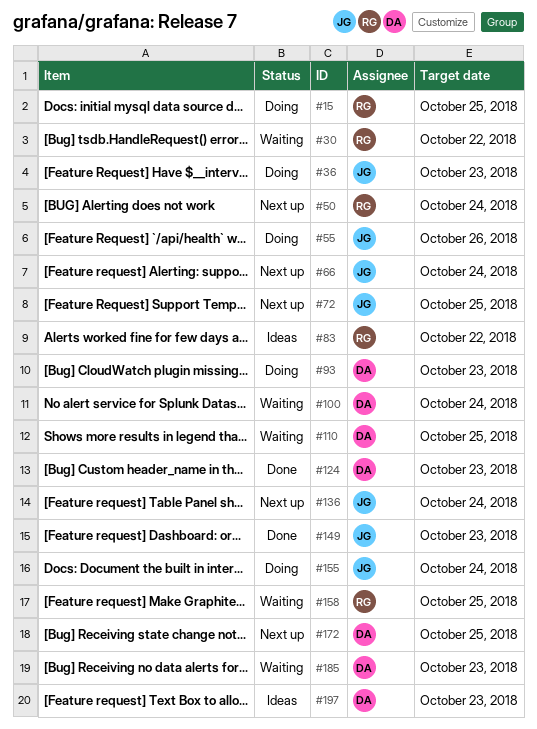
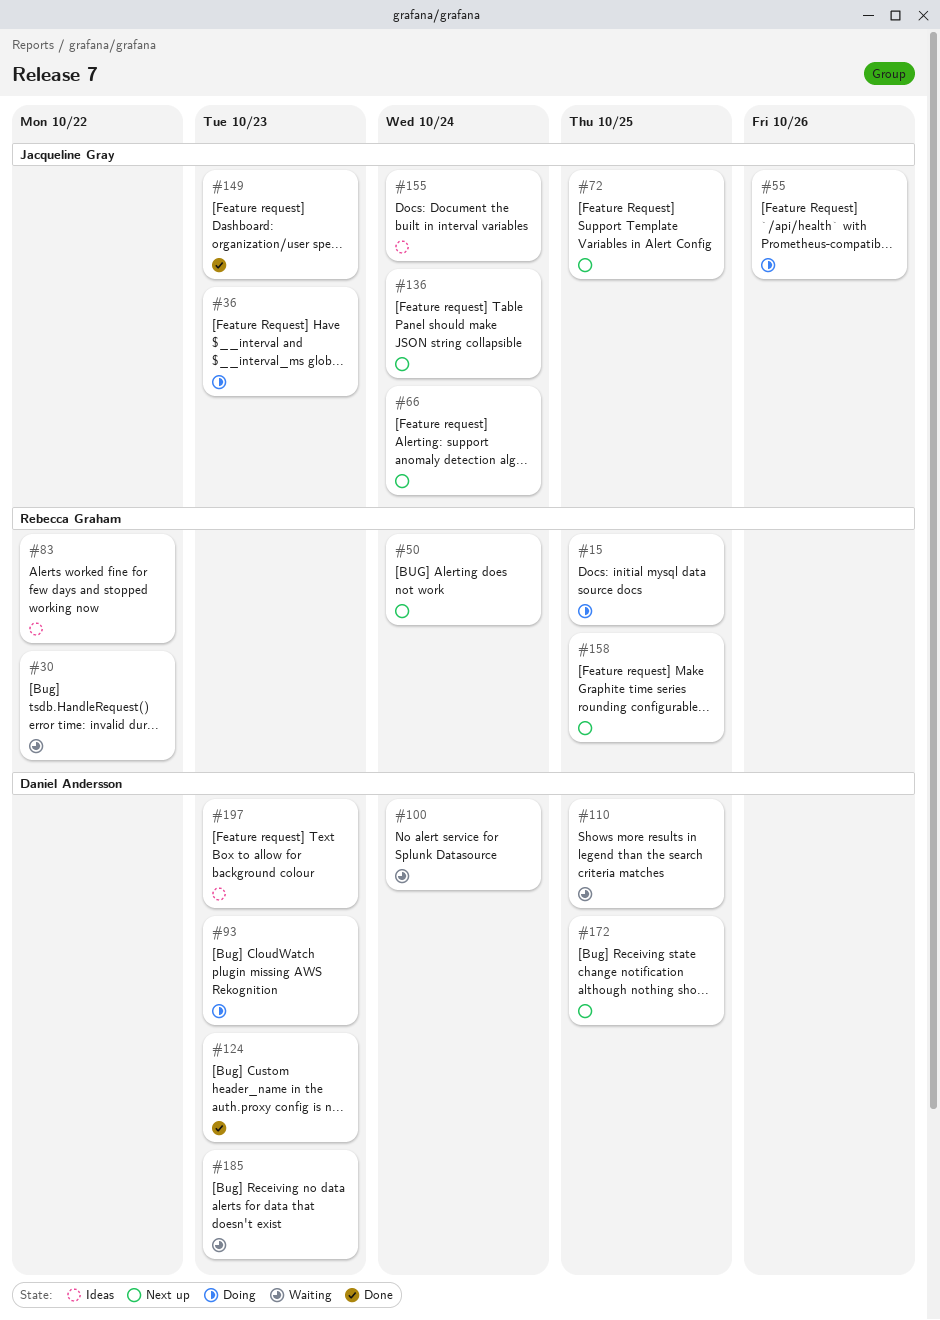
#155, status: Doing -> Ideas
#158, status: Waiting -> Next up

